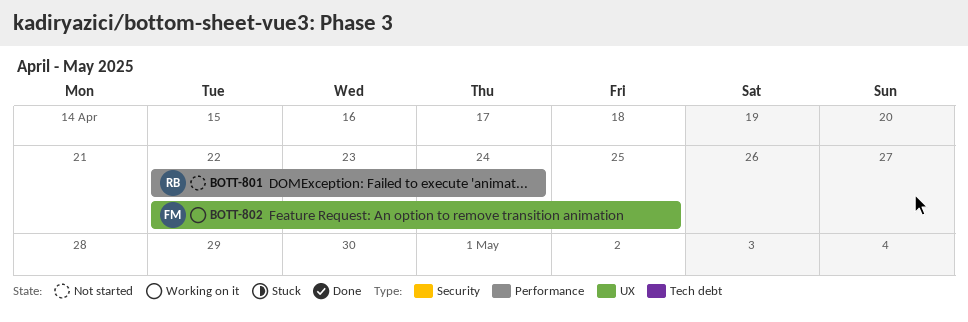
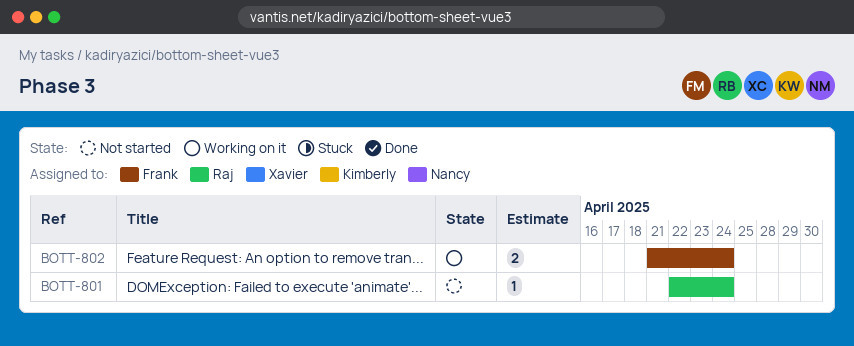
BOTT-802, start: Apr 22 -> Apr 21
BOTT-802, due: Apr 25 -> Apr 24

